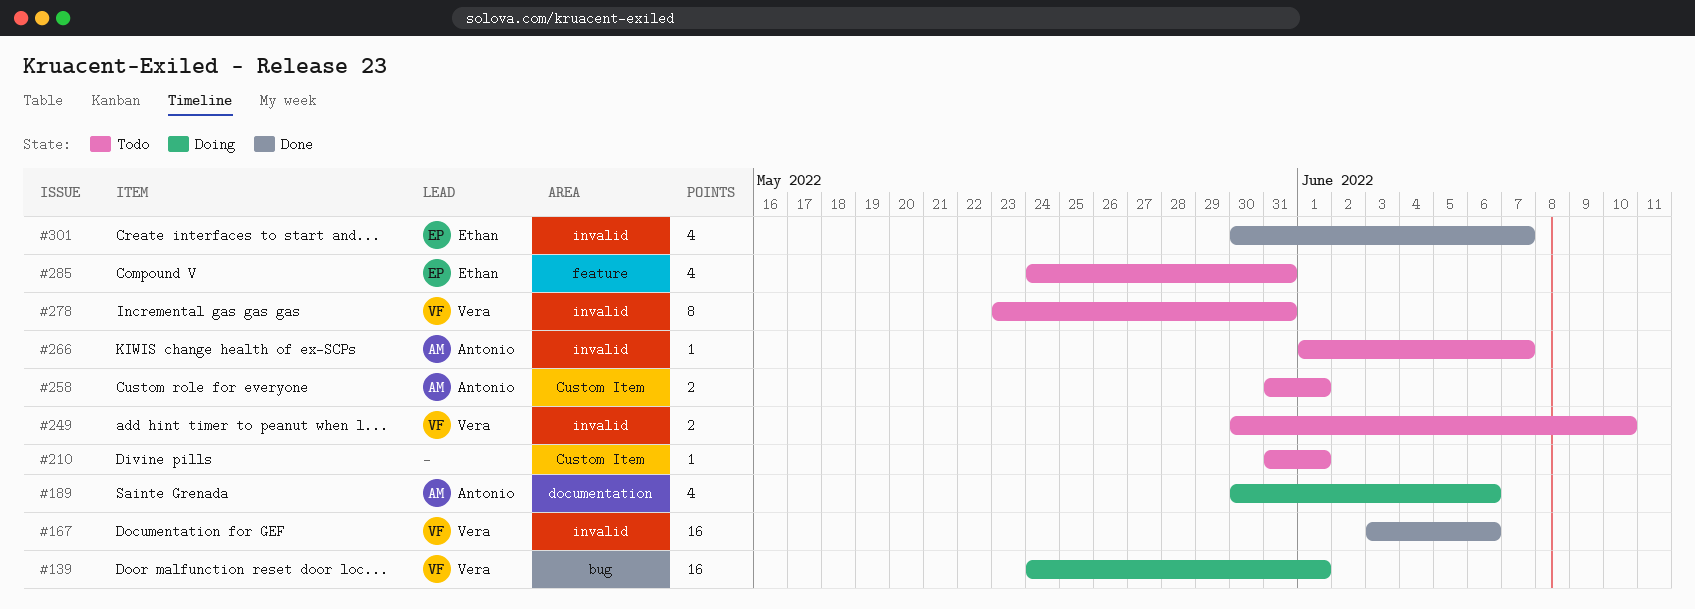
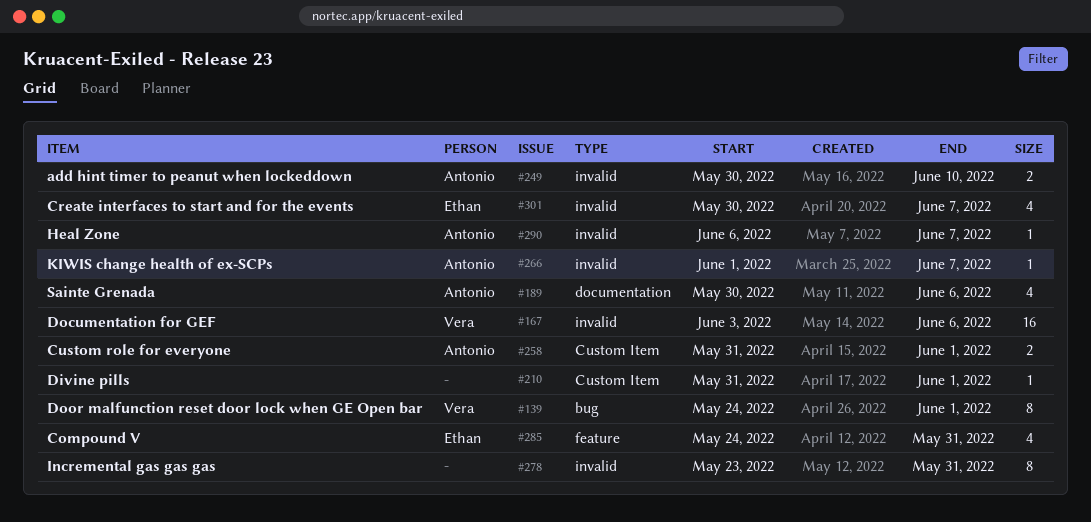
#139, estimate: 16 -> 8
#249, owner: Vera -> Antonio
#278, owner: Vera -> none
#290: none -> present

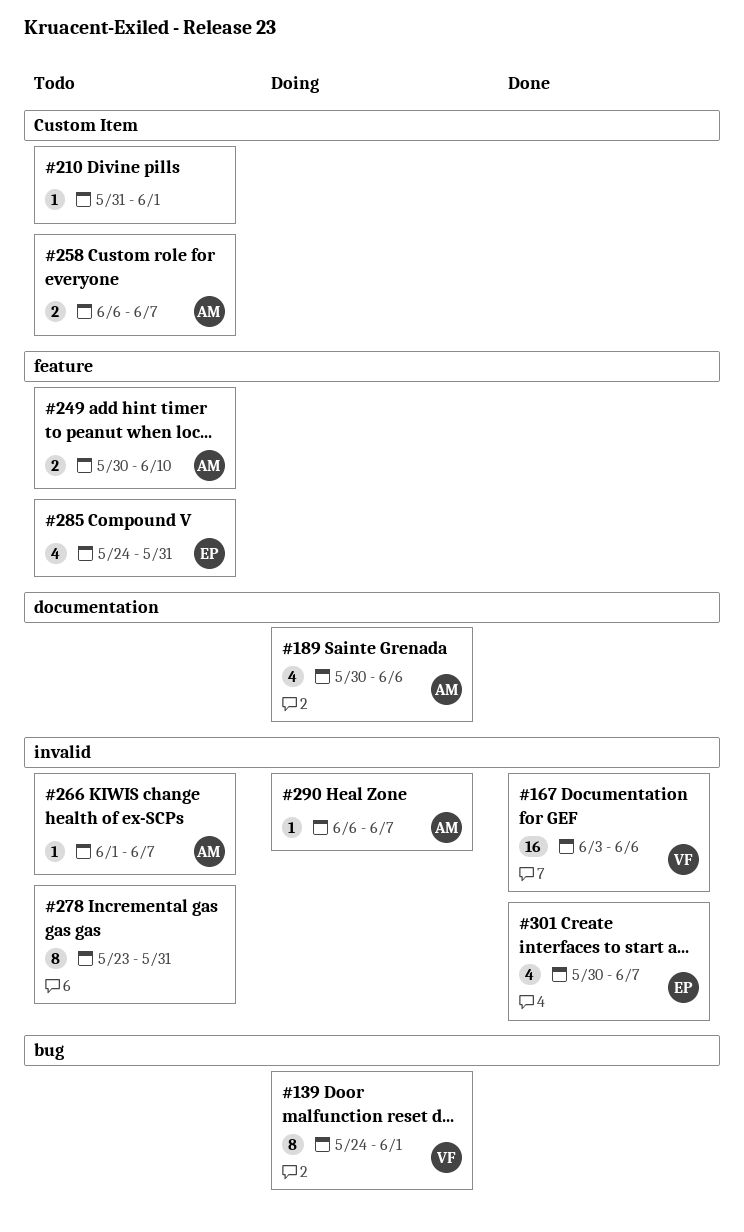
#249, label: invalid -> feature
#258, start: May 31 -> Jun 6
#258, due: Jun 1 -> Jun 7

